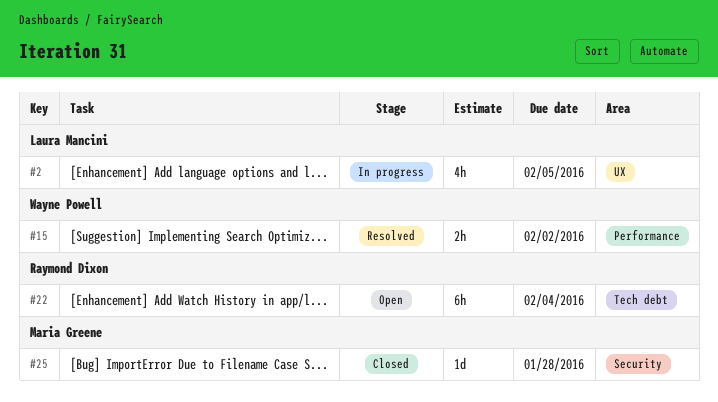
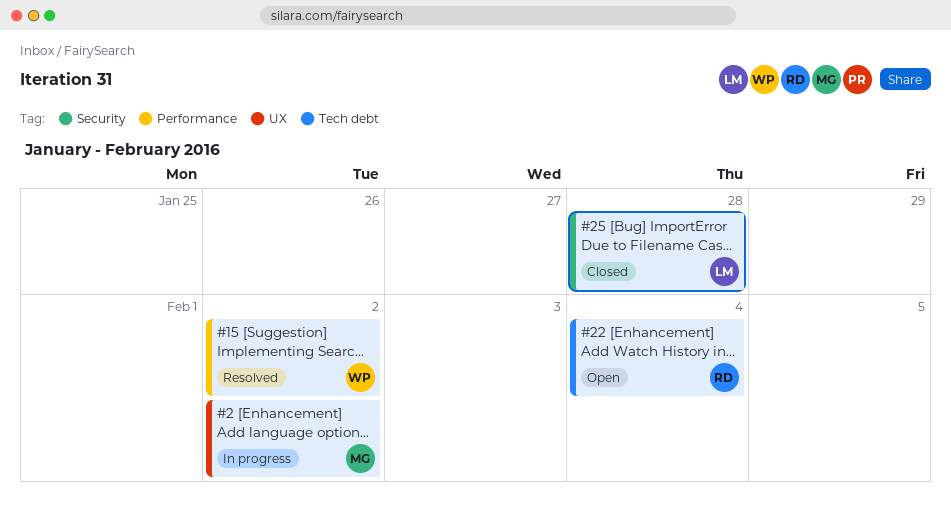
#2, owner: Laura Mancini -> Maria Greene
#2, due: Feb 5 -> Feb 2
#25, owner: Maria Greene -> Laura Mancini

